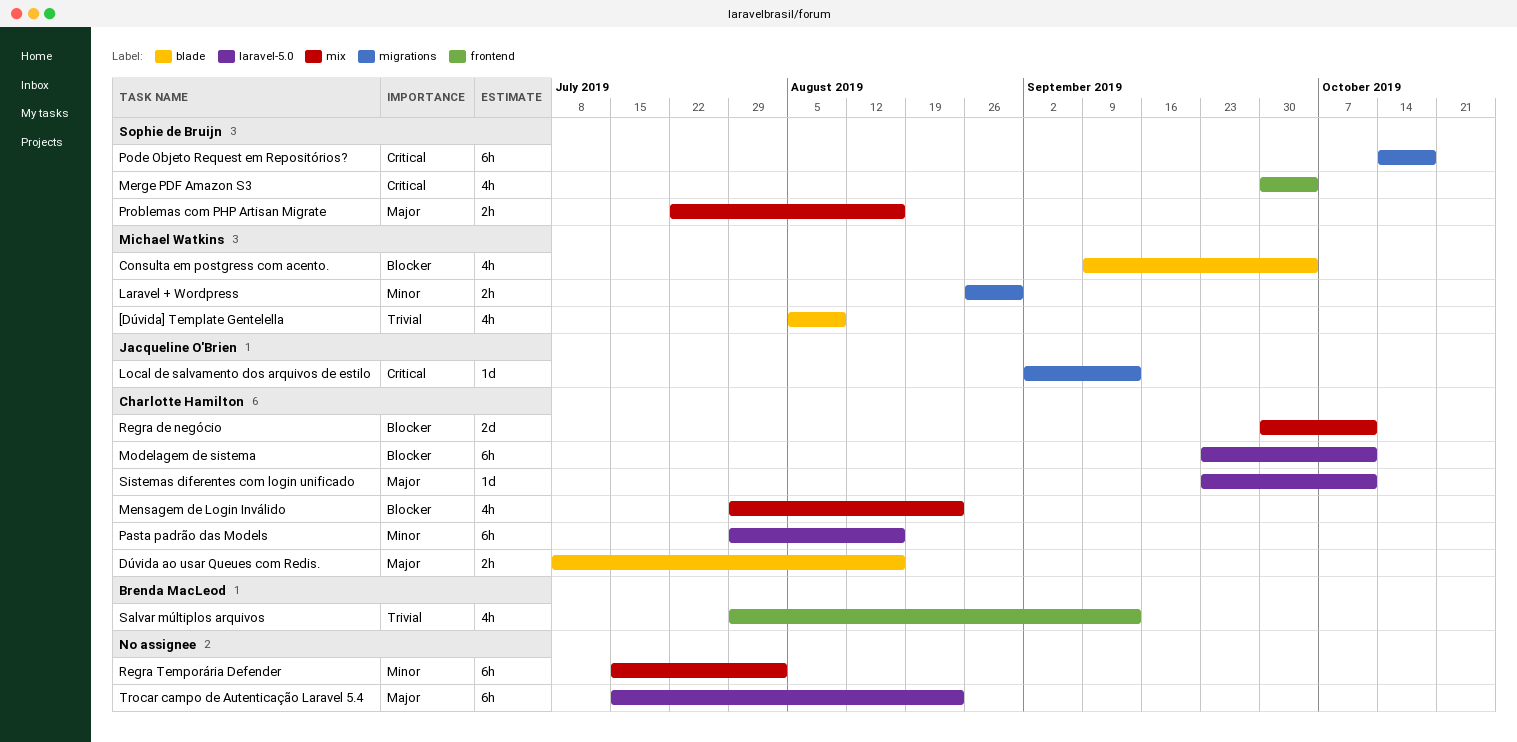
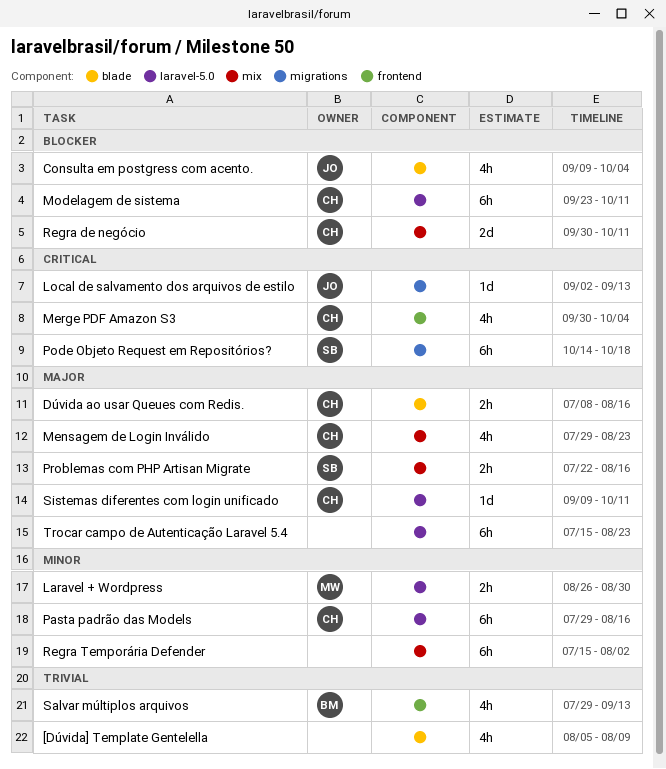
[Dúvida] Template Gentelella, owner: Michael Watkins -> none
Consulta em postgress com acento., owner: Michael Watkins -> Jacqueline O'Brien
Laravel + Wordpress, label: migrations -> laravel-5.0
Mensagem de Login Inválido, priority: Blocker -> Major
Merge PDF Amazon S3, owner: Sophie de Bruijn -> Charlotte Hamilton
Sistemas diferentes com login unificado, start: Sep 23 -> Sep 9

